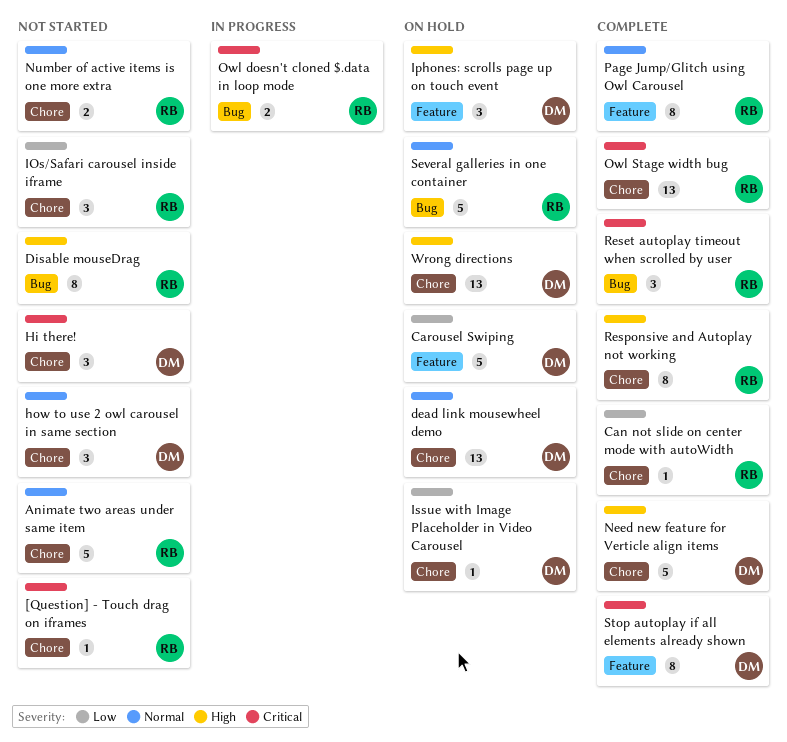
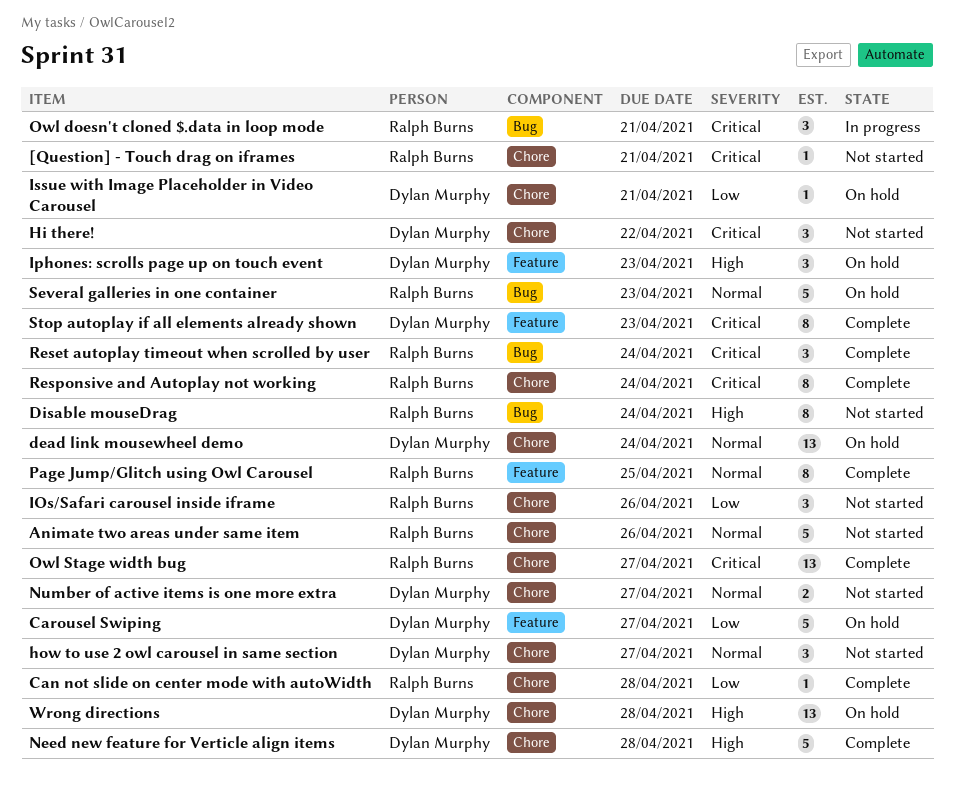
Number of active items is one more extra, owner: Ralph Burns -> Dylan Murphy
Owl doesn't cloned $.data in loop mode, estimate: 2 -> 3
Responsive and Autoplay not working, priority: High -> Critical

